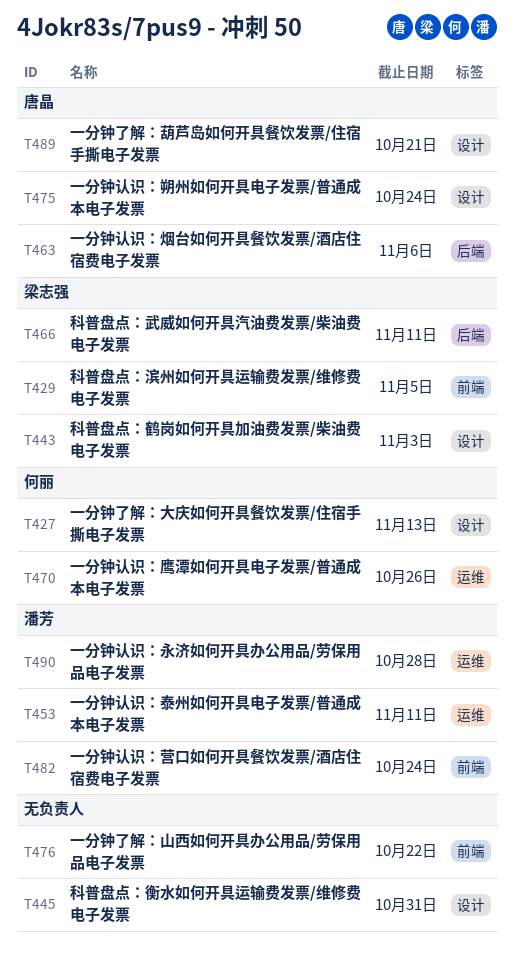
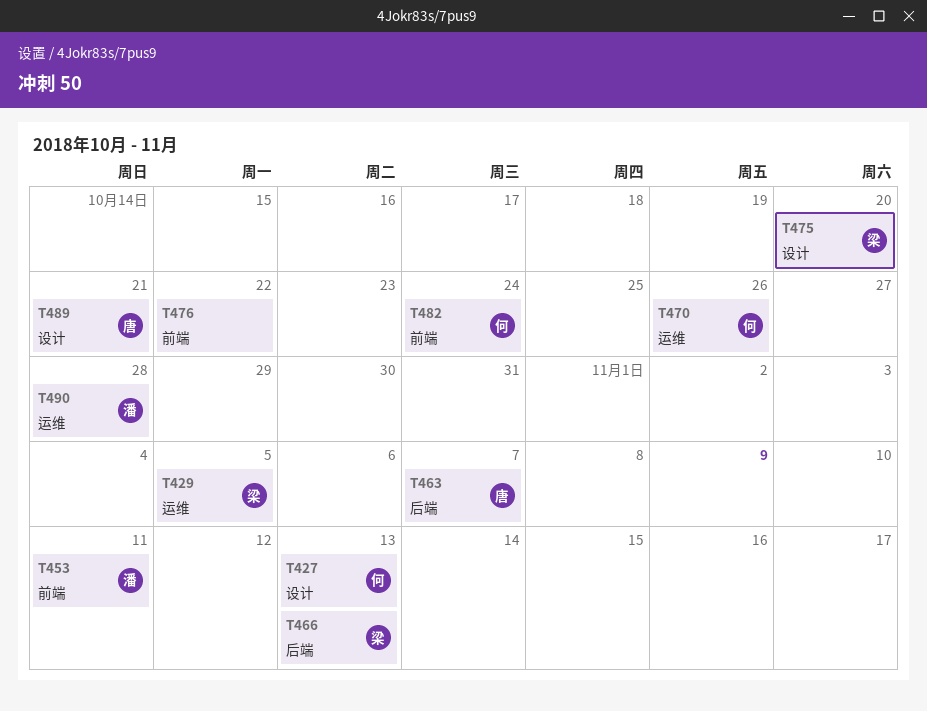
T429, label: 前端 -> 运维
T443: present -> none
T445: present -> none
T453, label: 运维 -> 前端
T463, due: Nov 6 -> Nov 7
T466, due: Nov 11 -> Nov 13
T475, owner: 唐晶 -> 梁志强
T475, due: Oct 24 -> Oct 20
T482, owner: 潘芳 -> 何丽

